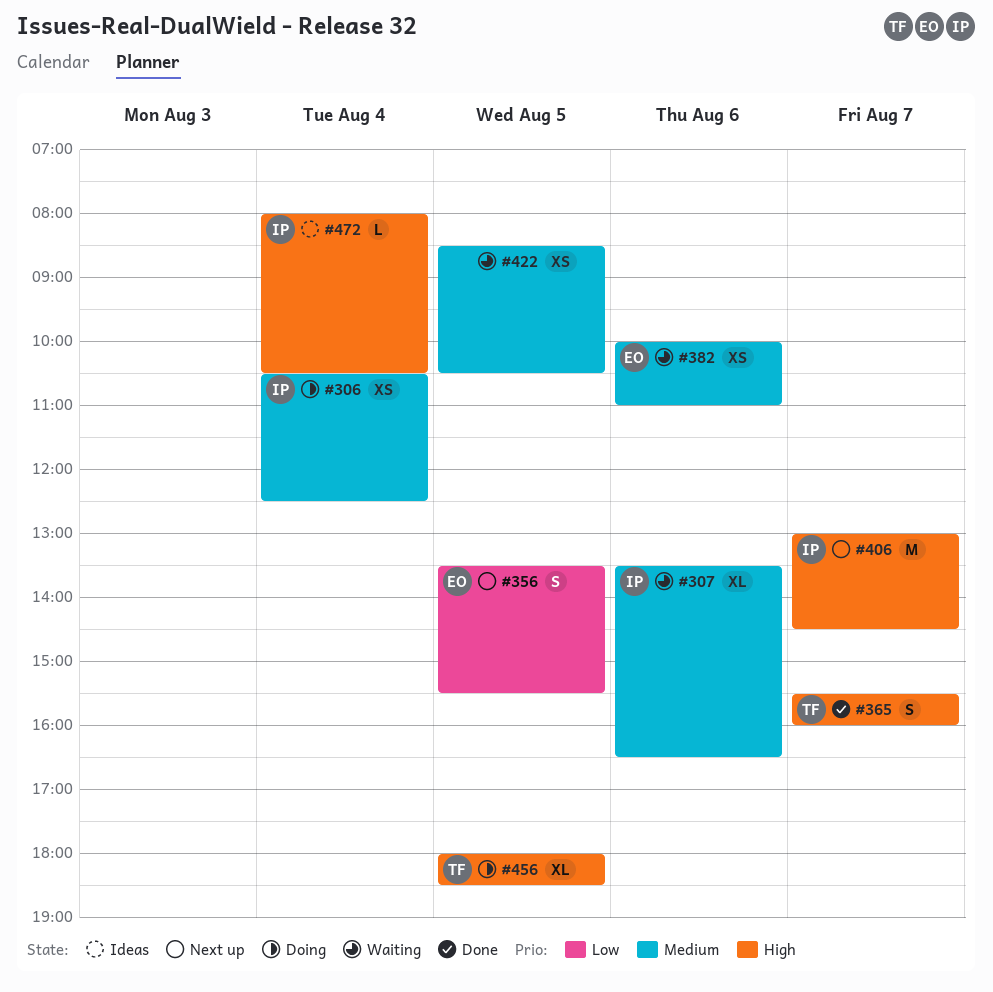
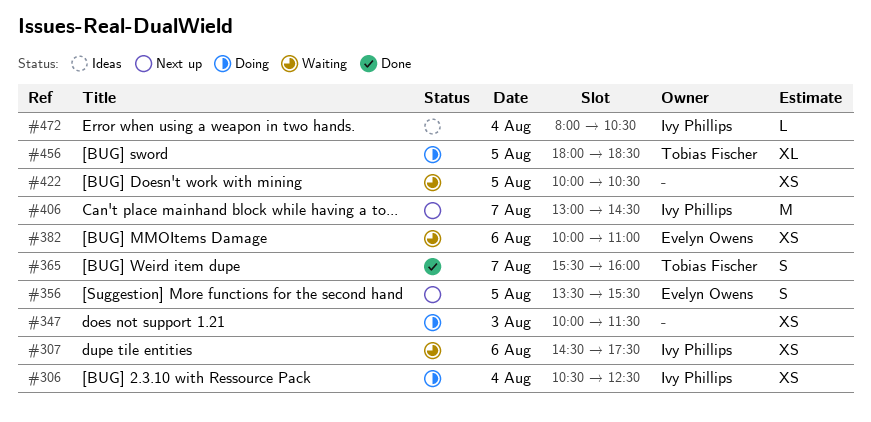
#307, estimate: XL -> XS
#307, begins: 13:30 -> 14:30
#307, ends: 16:30 -> 17:30
#347: none -> present
#422, begins: 08:30 -> 10:00

